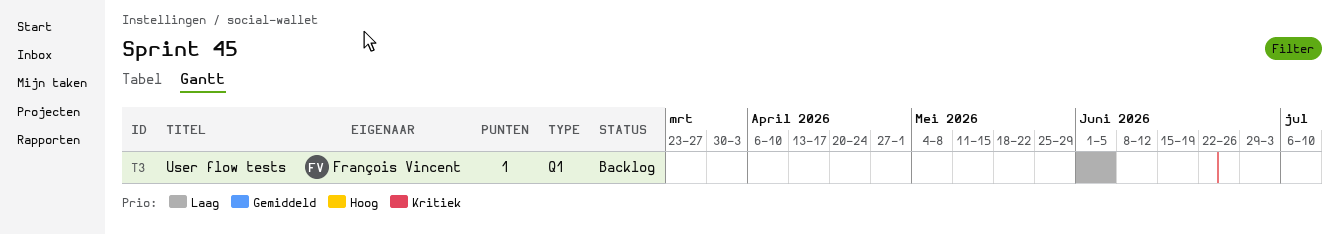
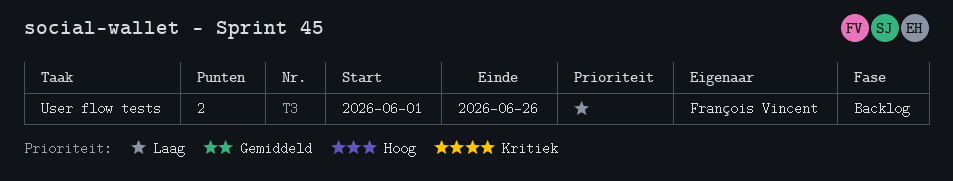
T3, estimate: 1 -> 2
T3, due: Jun 5 -> Jun 26

